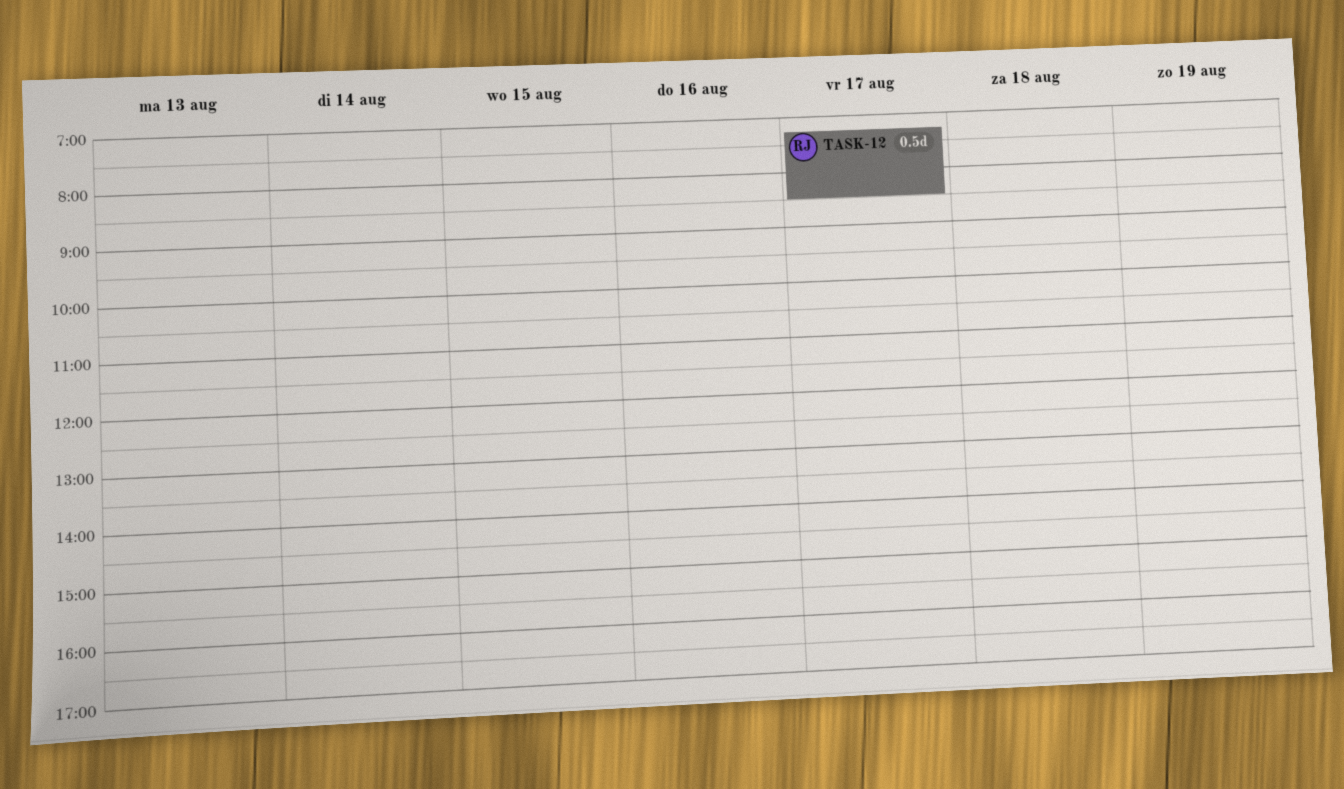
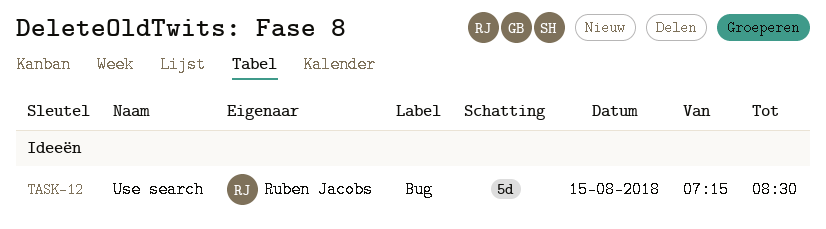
TASK-12, estimate: 0.5d -> 5d
TASK-12, day: Aug 17 -> Aug 15

